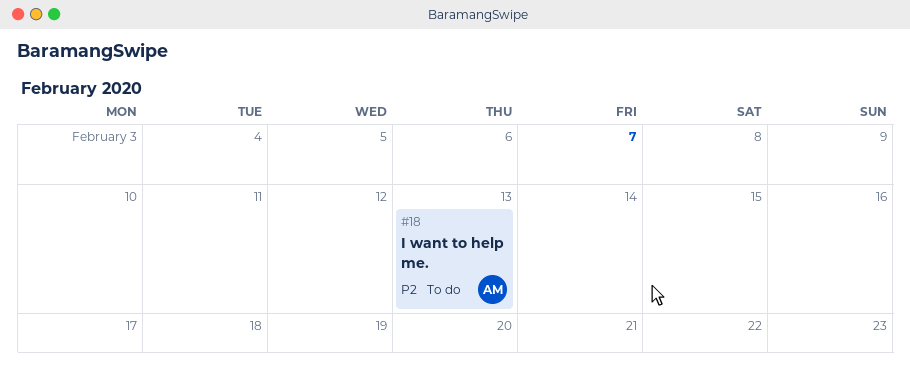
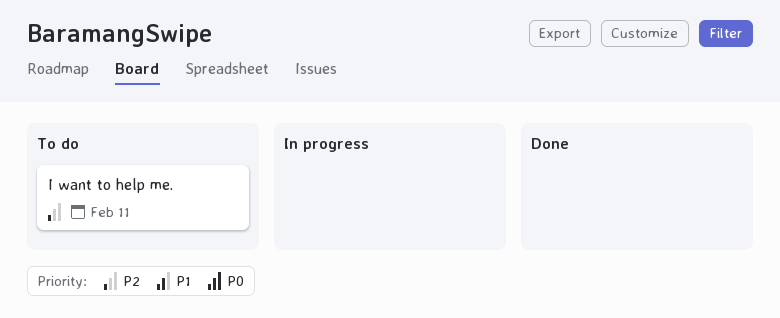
I want to help me., due: Feb 13 -> Feb 11

